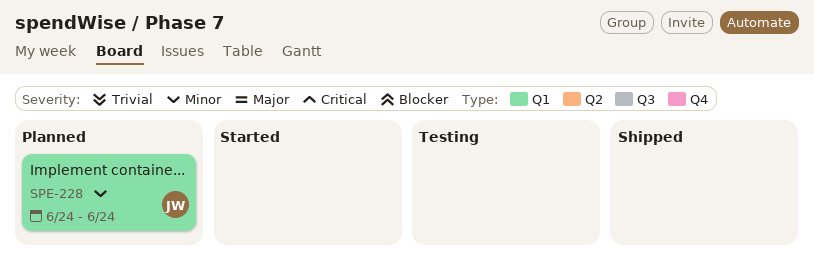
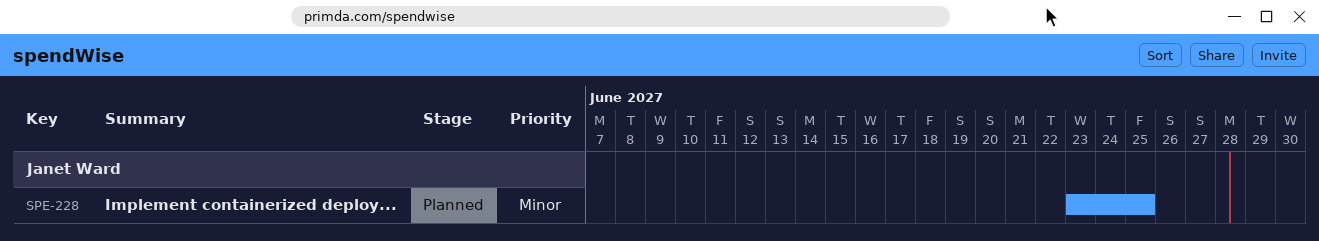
SPE-228, start: Jun 24 -> Jun 23
SPE-228, due: Jun 24 -> Jun 25

